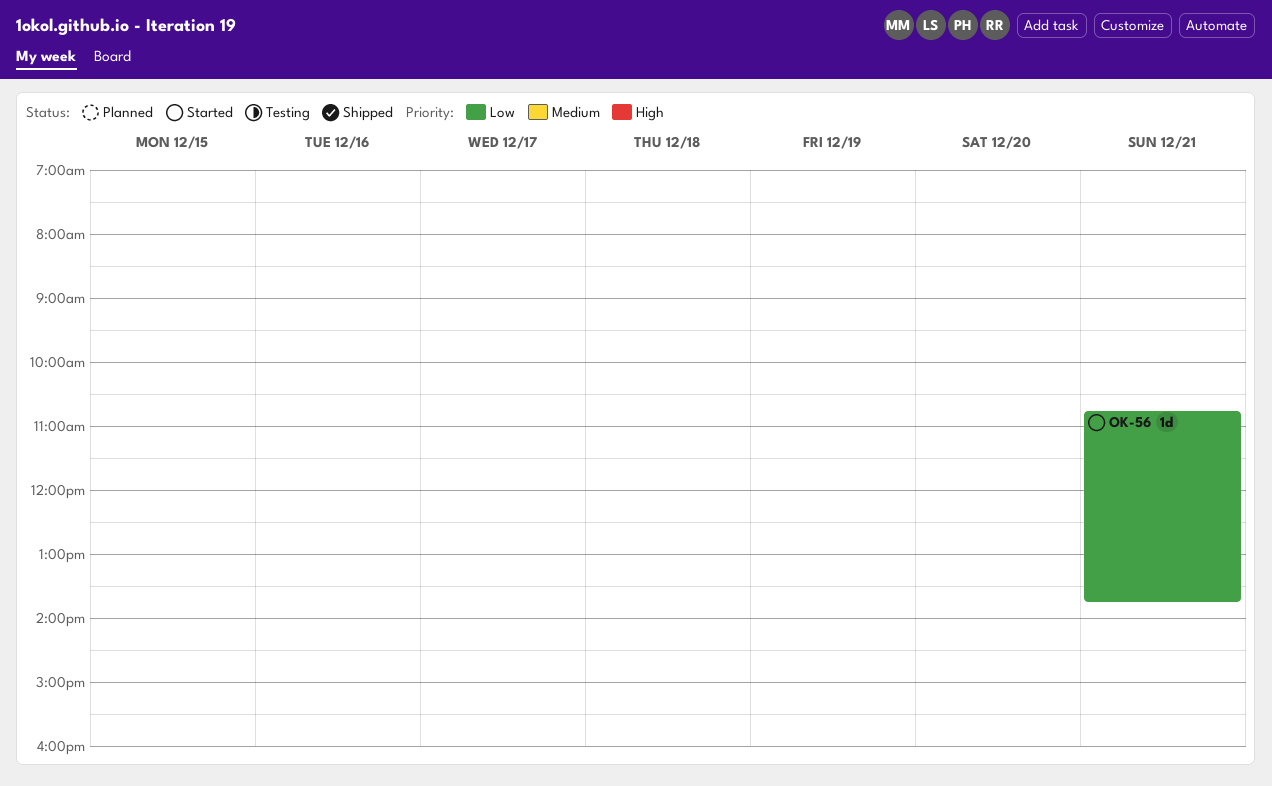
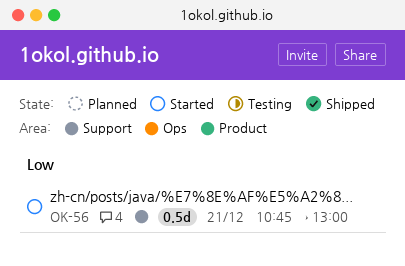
OK-56, estimate: 1d -> 0.5d
OK-56, ends: 13:45 -> 13:00

